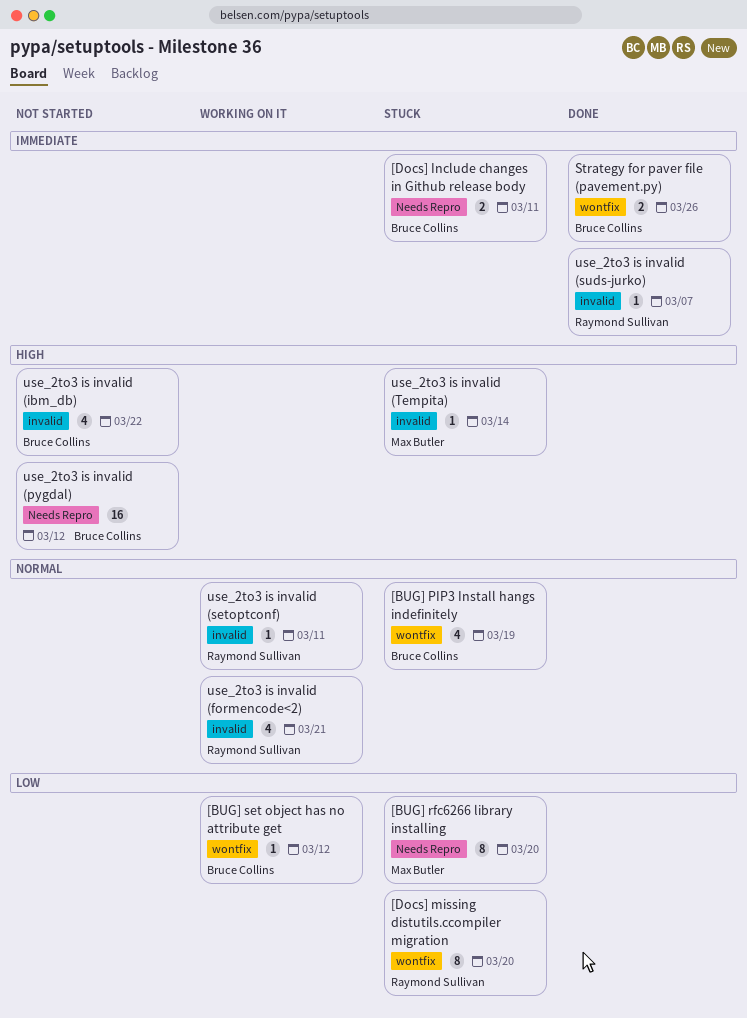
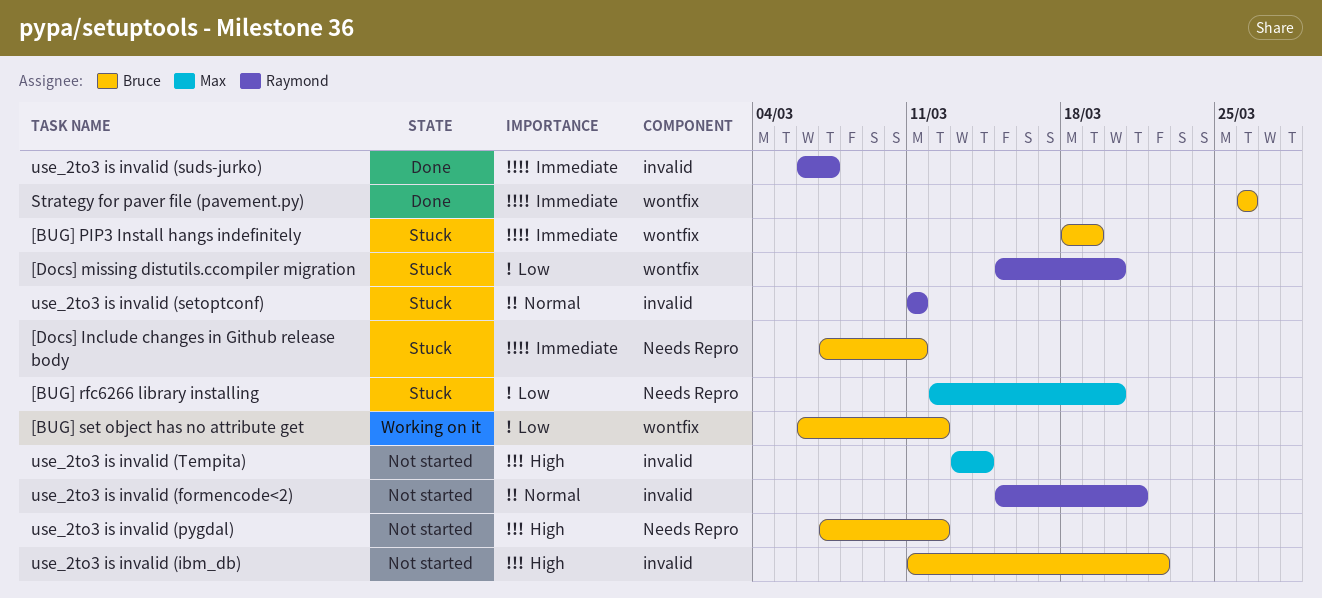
[BUG] PIP3 Install hangs indefinitely, priority: Normal -> Immediate
use_2to3 is invalid (formencode<2), status: Working on it -> Not started
use_2to3 is invalid (setoptconf), status: Working on it -> Stuck
use_2to3 is invalid (Tempita), status: Stuck -> Not started

